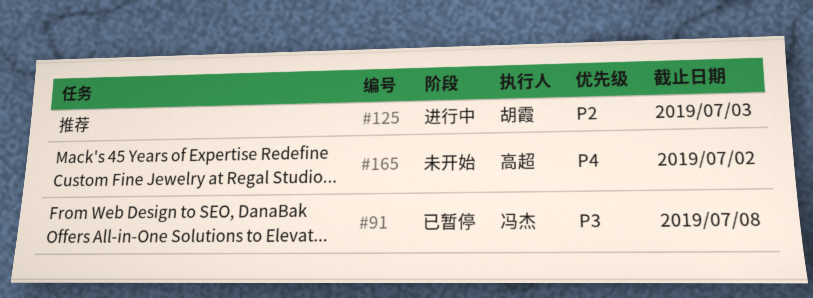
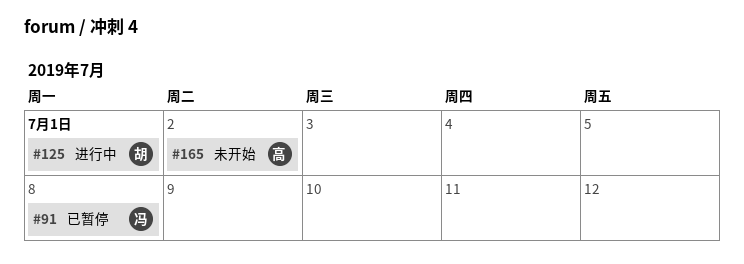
#125, due: Jul 3 -> Jul 1

